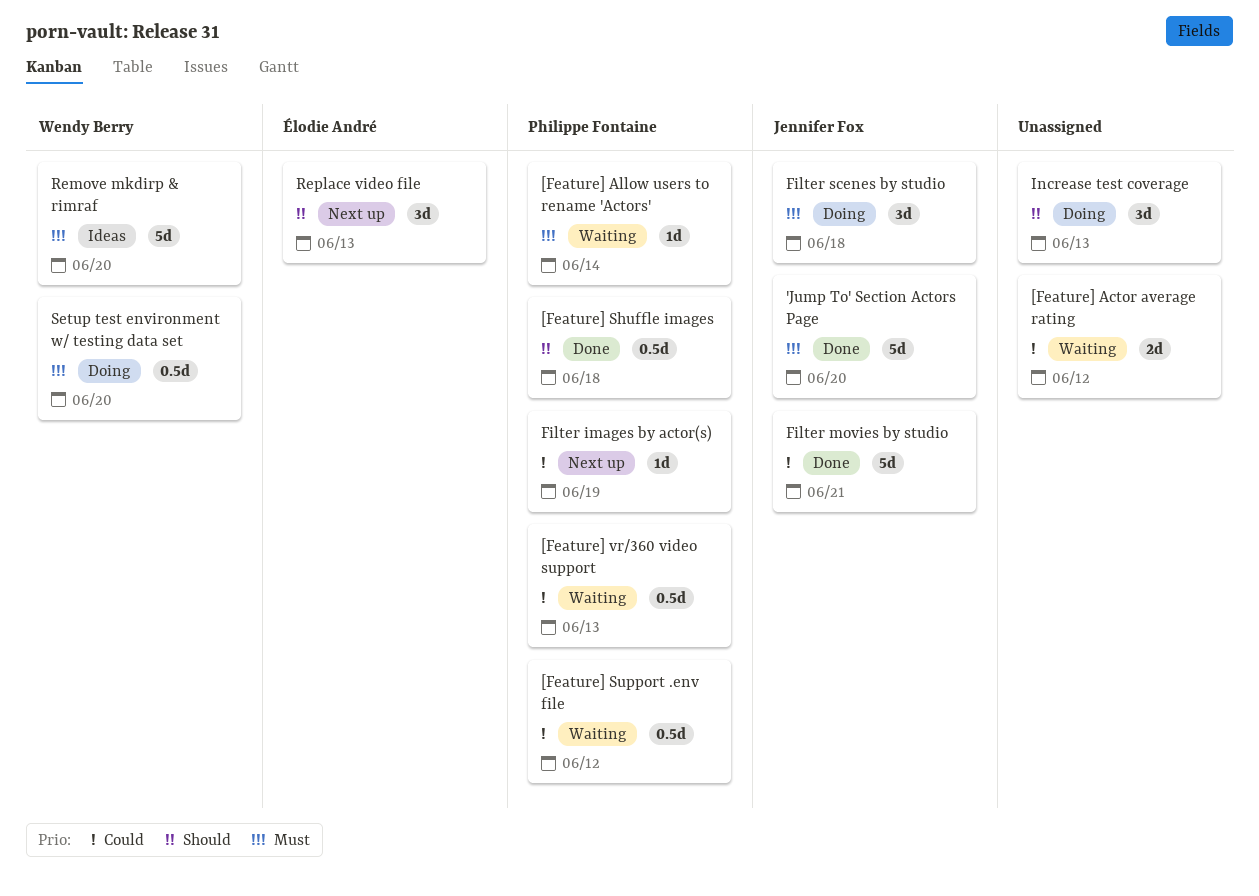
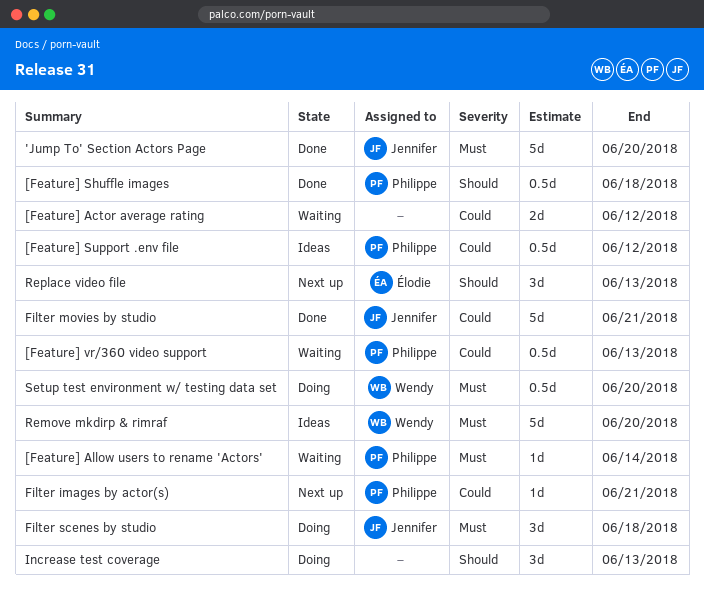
[Feature] Support .env file, status: Waiting -> Ideas
Filter images by actor(s), due: Jun 19 -> Jun 21

